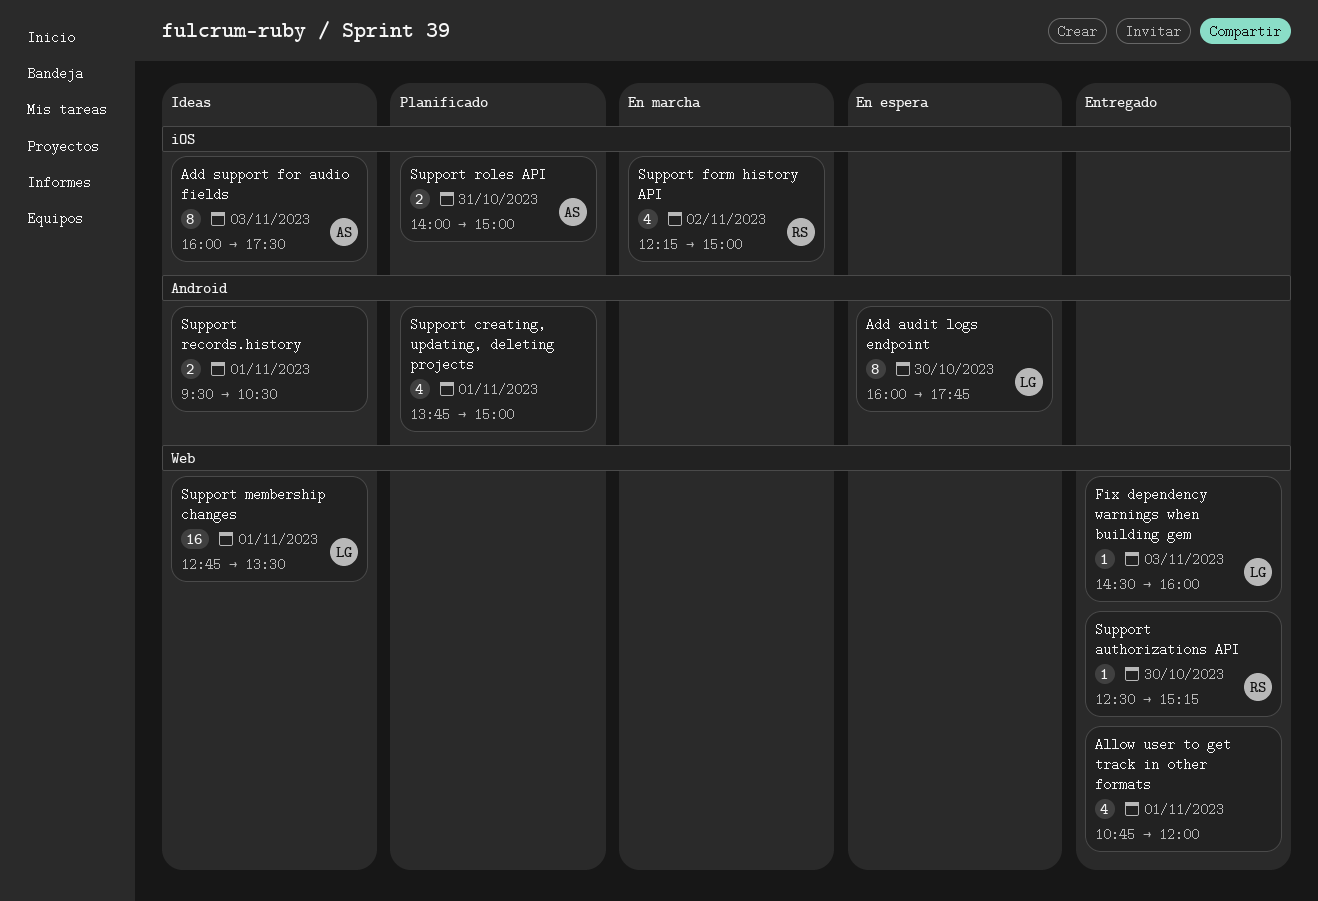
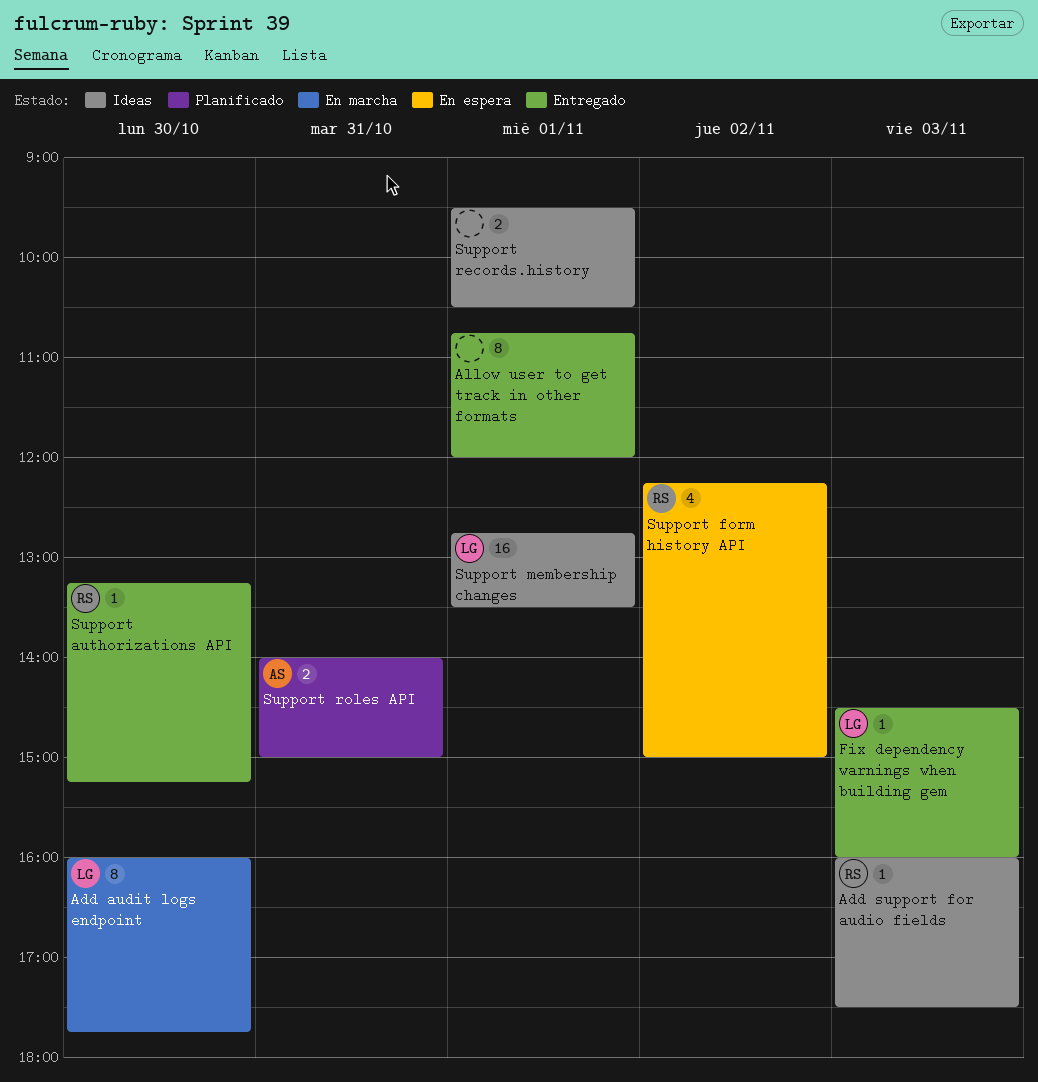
Add audit logs endpoint, status: En espera -> En marcha
Add support for audio fields, owner: AS -> RS
Add support for audio fields, estimate: 8 -> 1
Allow user to get track in other formats, estimate: 4 -> 8
Support authorizations API, begins: 12:30 -> 13:15
Support creating, updating, deleting projects: present -> none
Support form history API, status: En marcha -> En espera

